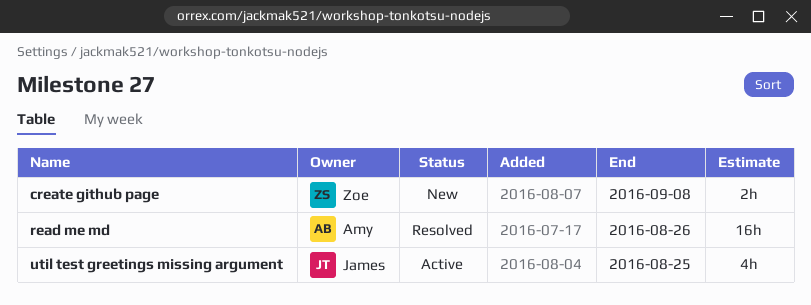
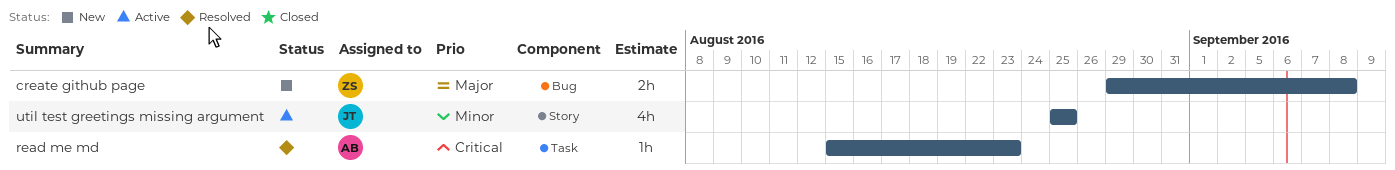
read me md, estimate: 16h -> 1h
read me md, due: Aug 26 -> Aug 23

